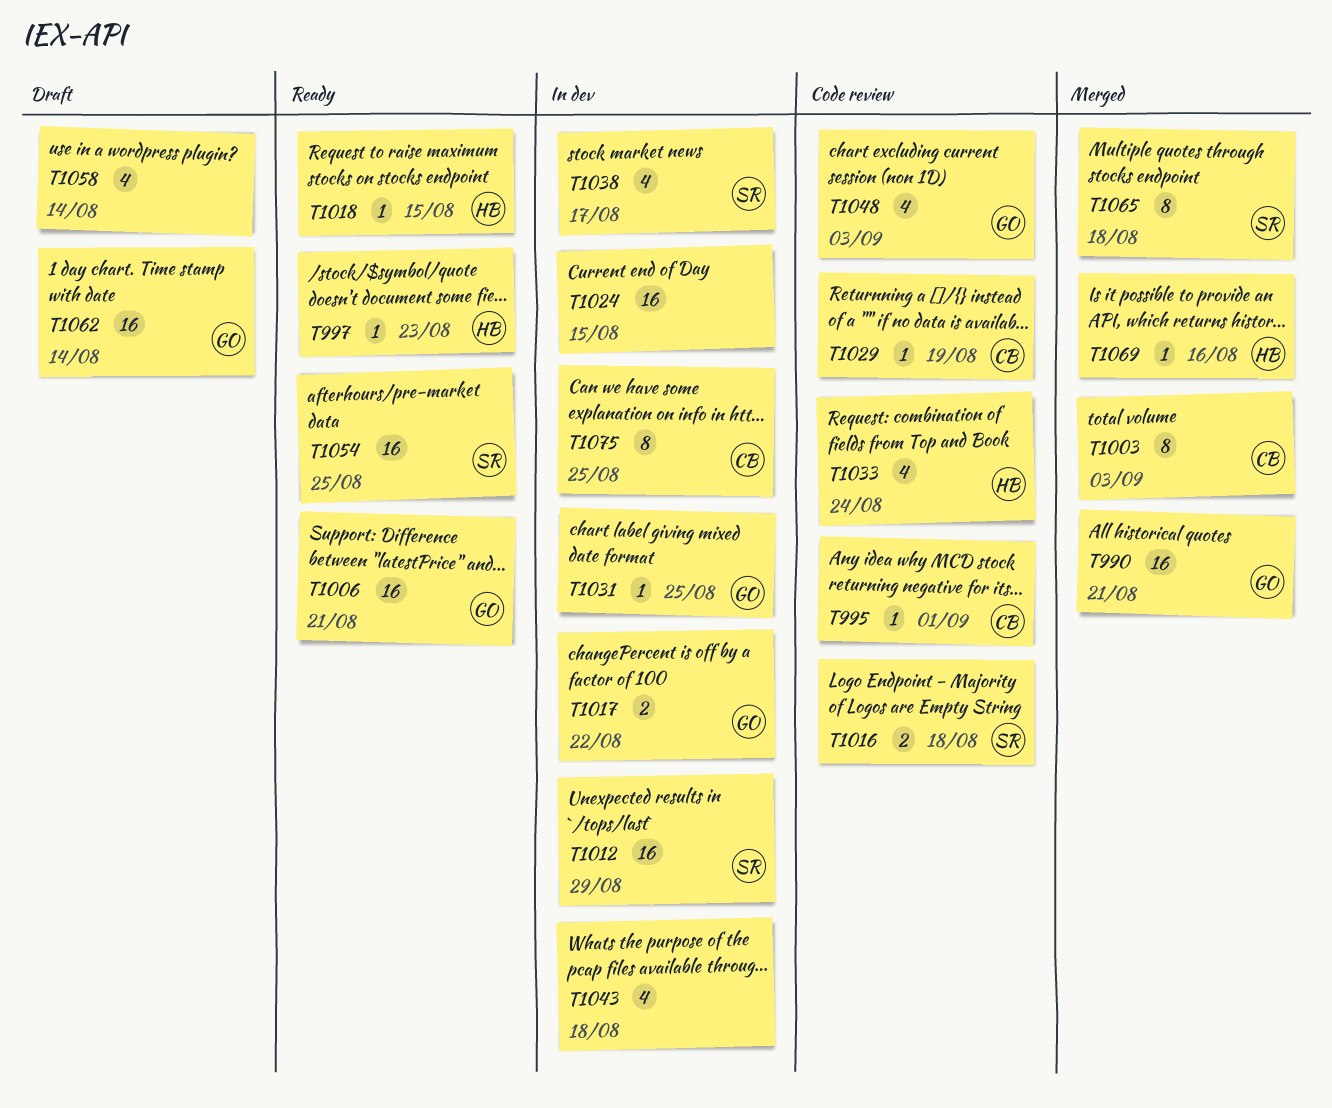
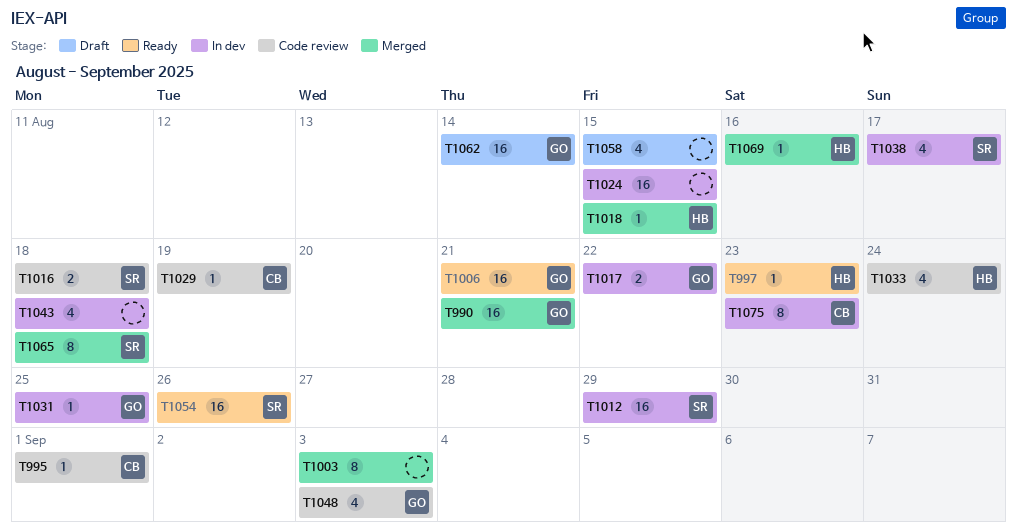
T1003, owner: CB -> none
T1018, status: Ready -> Merged
T1054, due: Aug 25 -> Aug 26
T1058, due: Aug 14 -> Aug 15
T1075, due: Aug 25 -> Aug 23

